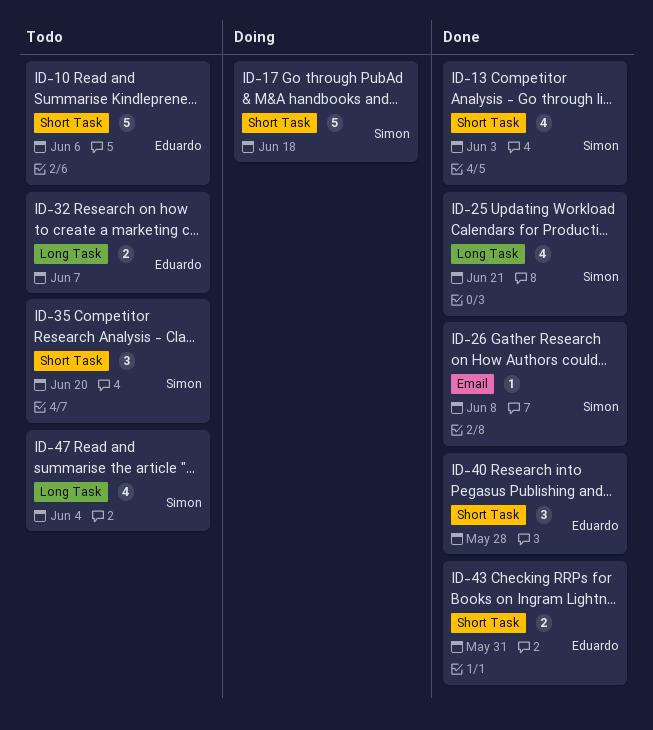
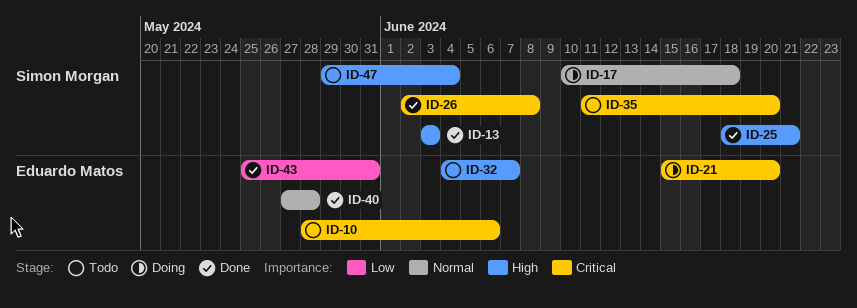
ID-21: none -> present

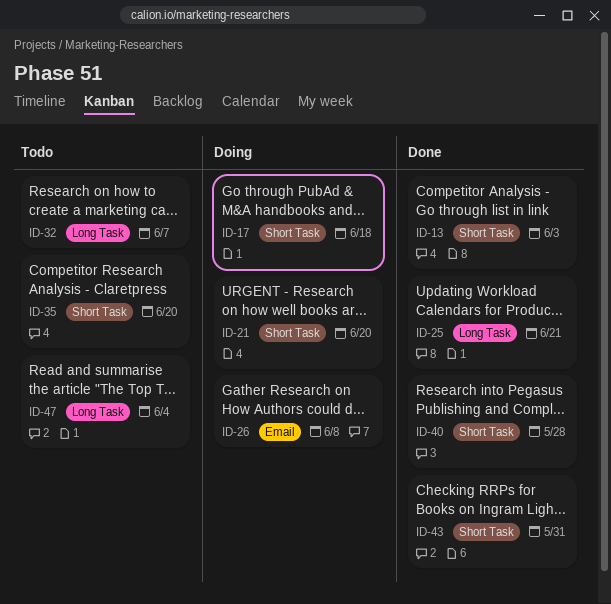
ID-10: present -> none
ID-26, status: Done -> Doing

